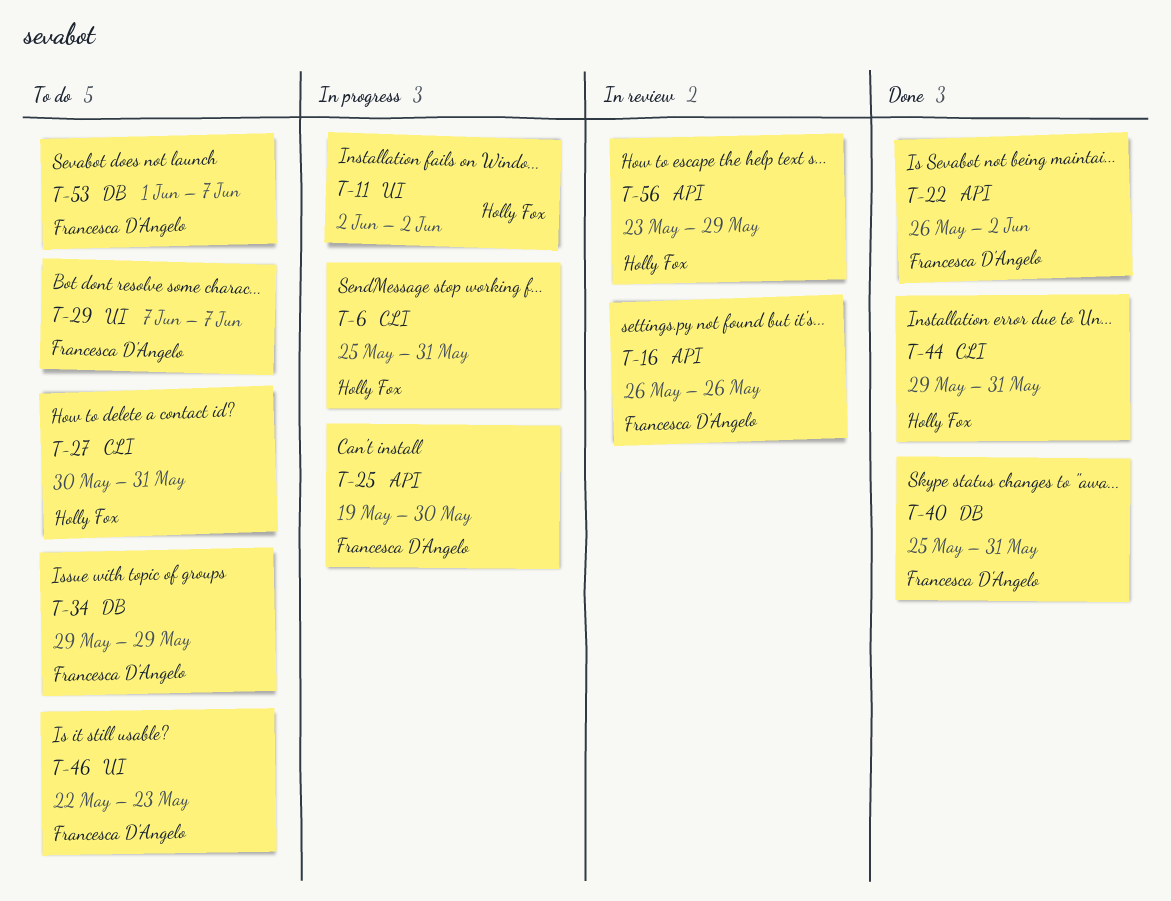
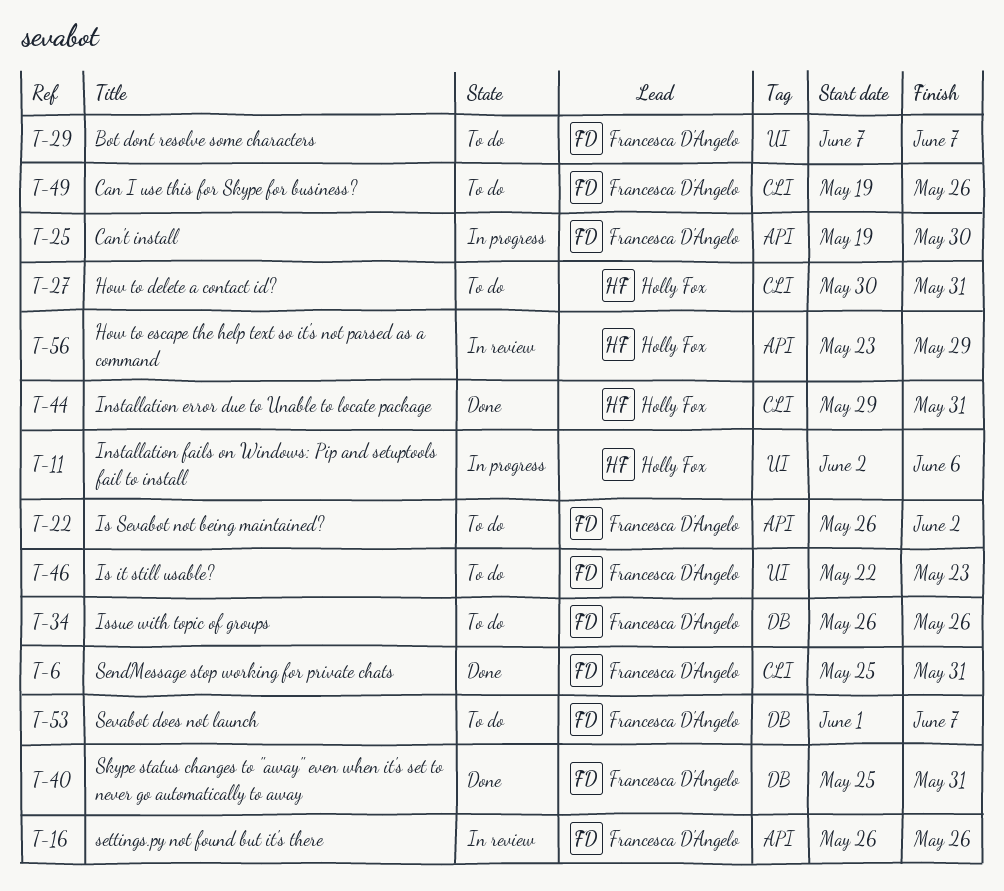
T-6, status: In progress -> Done
T-6, owner: Holly Fox -> Francesca D'Angelo
T-11, due: Jun 2 -> Jun 6
T-22, status: Done -> To do
T-34, start: May 29 -> May 26
T-34, due: May 29 -> May 26
T-49: none -> present

